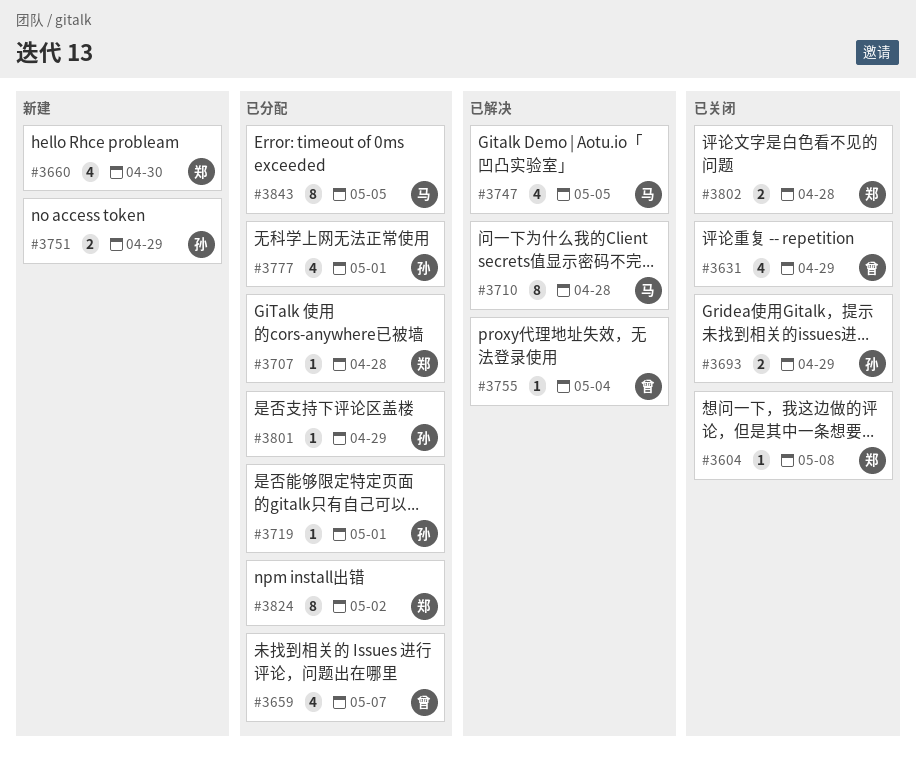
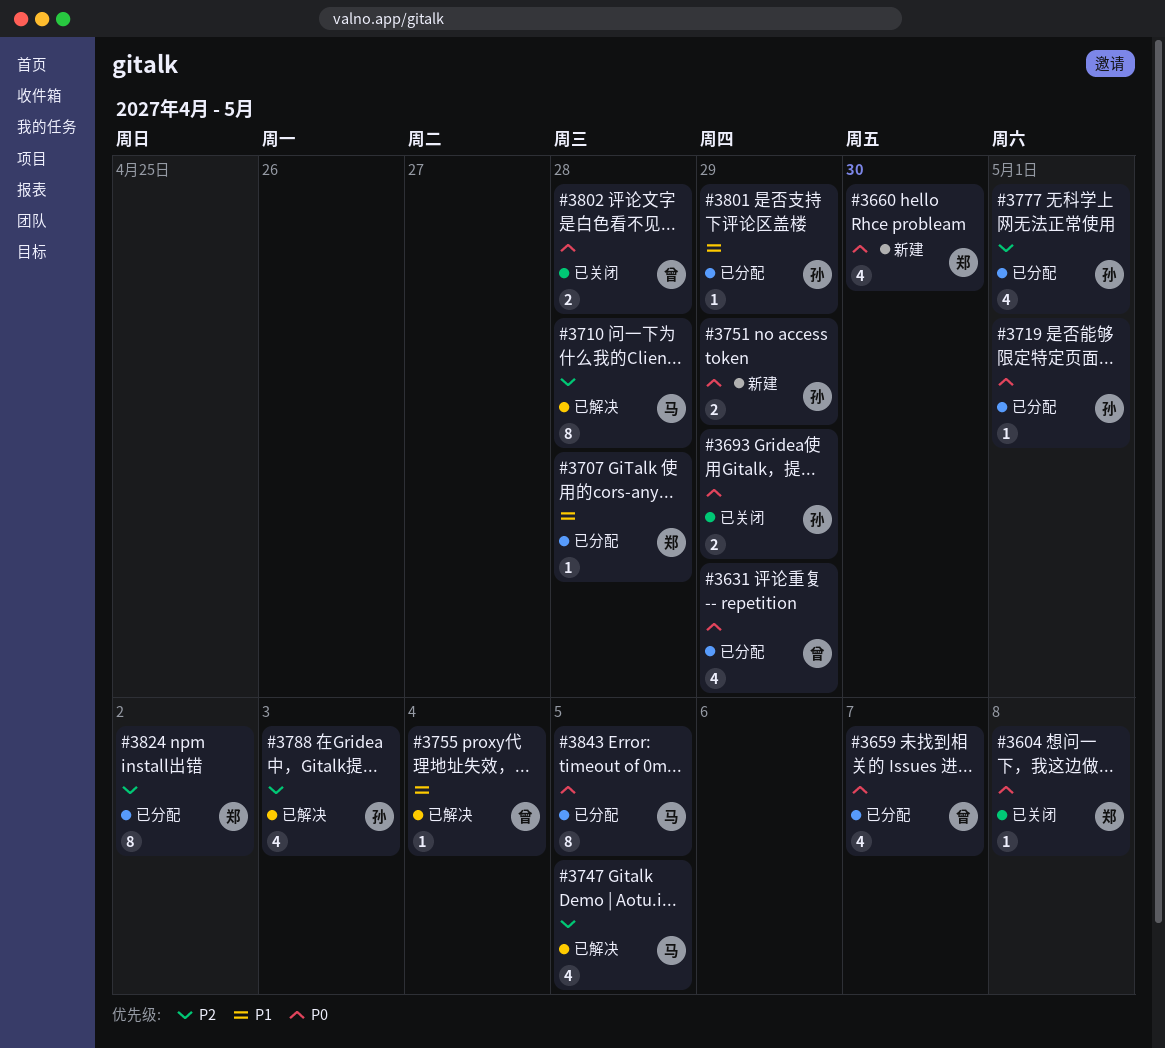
#3631, status: 已关闭 -> 已分配
#3788: none -> present
#3802, owner: 郑 -> 曾

